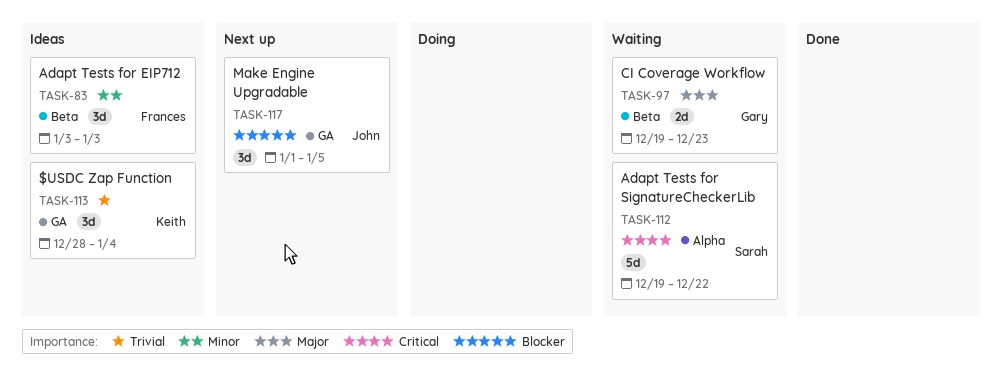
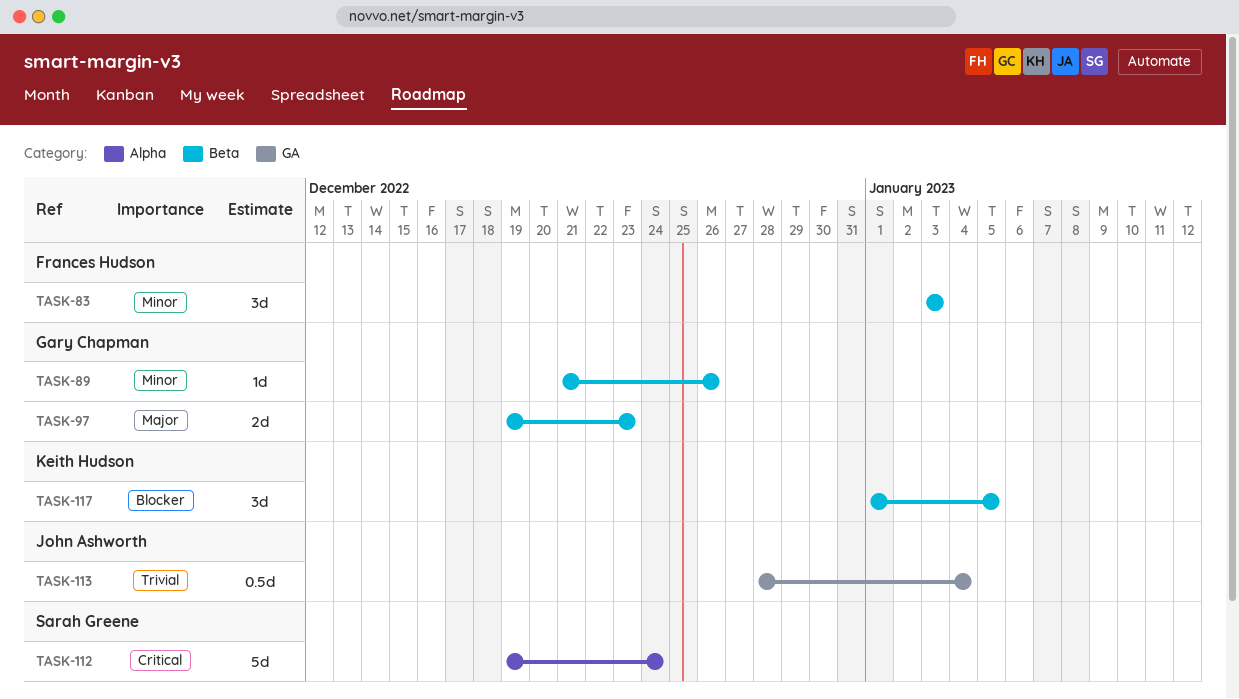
TASK-89: none -> present
TASK-112, due: Dec 22 -> Dec 24
TASK-113, owner: Keith Hudson -> John Ashworth
TASK-113, estimate: 3d -> 0.5d
TASK-117, owner: John Ashworth -> Keith Hudson
TASK-117, label: GA -> Beta

